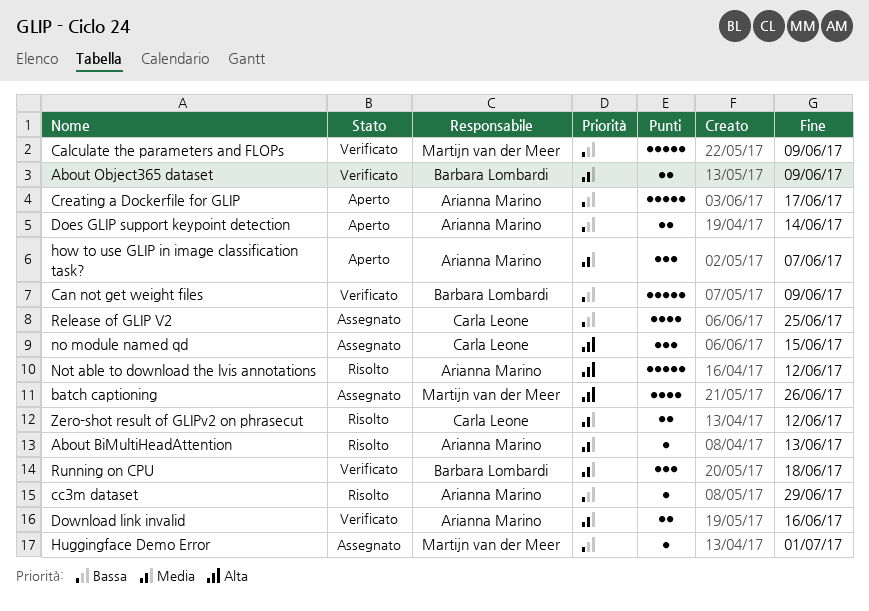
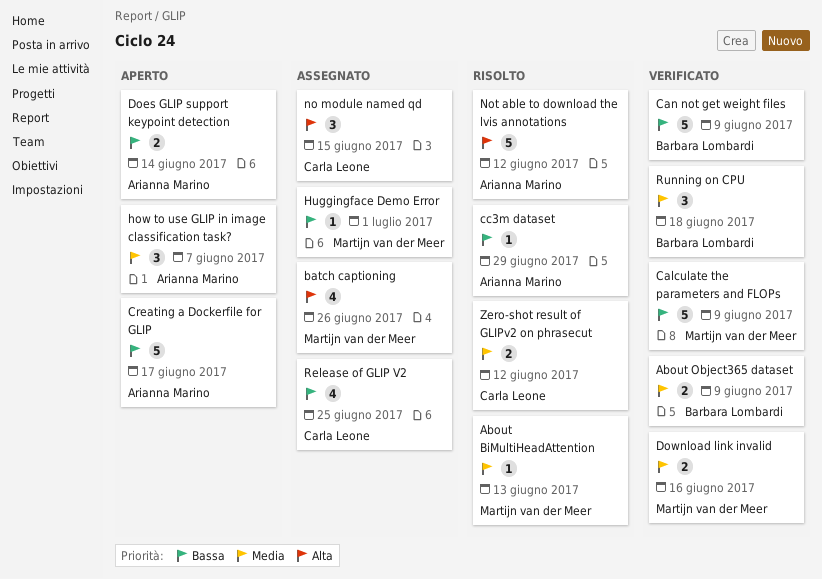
About BiMultiHeadAttention, owner: Arianna Marino -> Martijn van der Meer
Download link invalid, owner: Arianna Marino -> Martijn van der Meer

